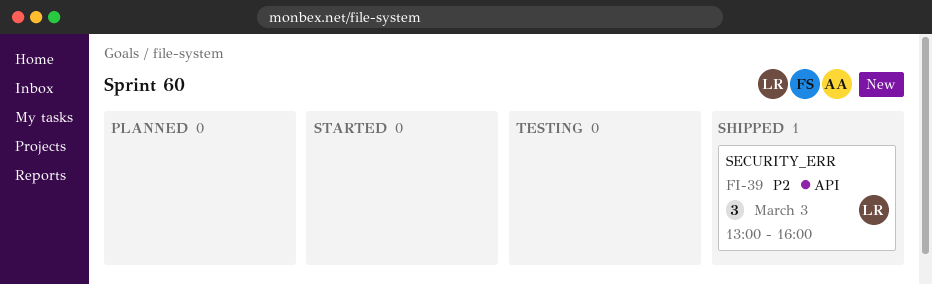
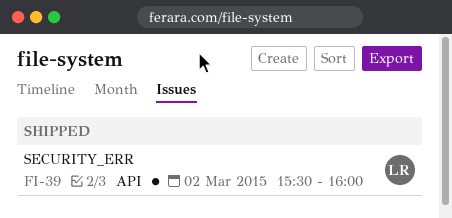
FI-39, estimate: 3 -> 1
FI-39, day: Mar 3 -> Mar 2
FI-39, begins: 13:00 -> 15:30

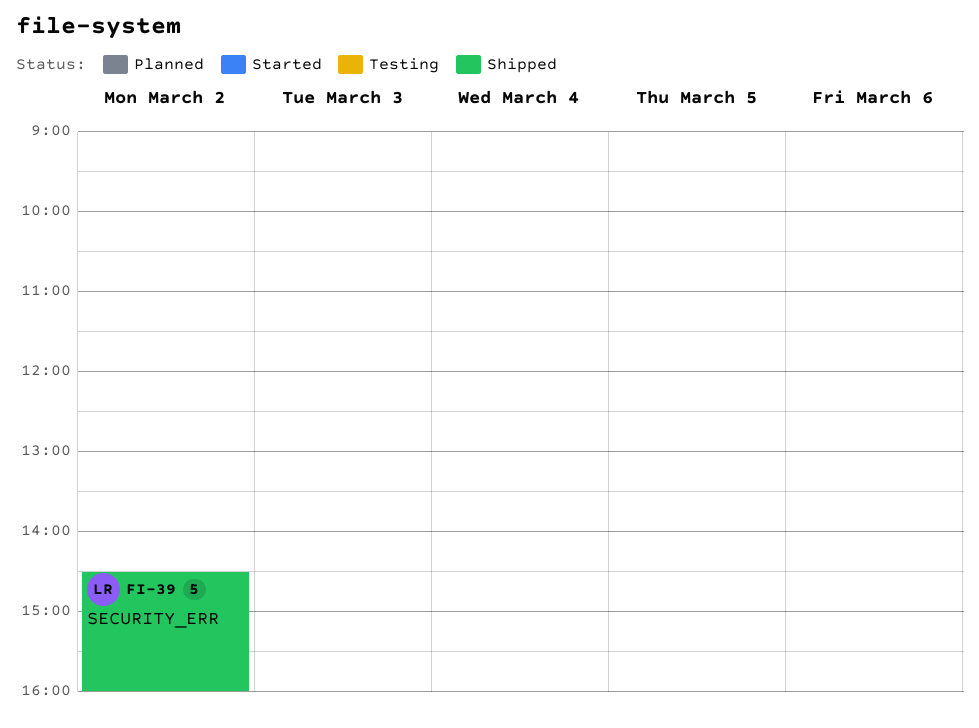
FI-39, estimate: 1 -> 5
FI-39, begins: 15:30 -> 14:30

